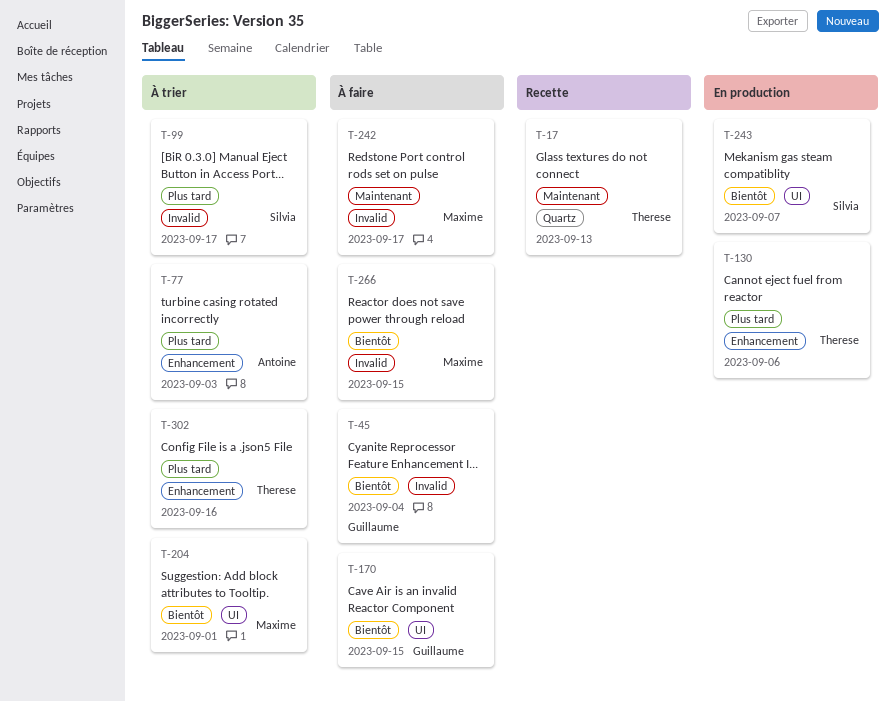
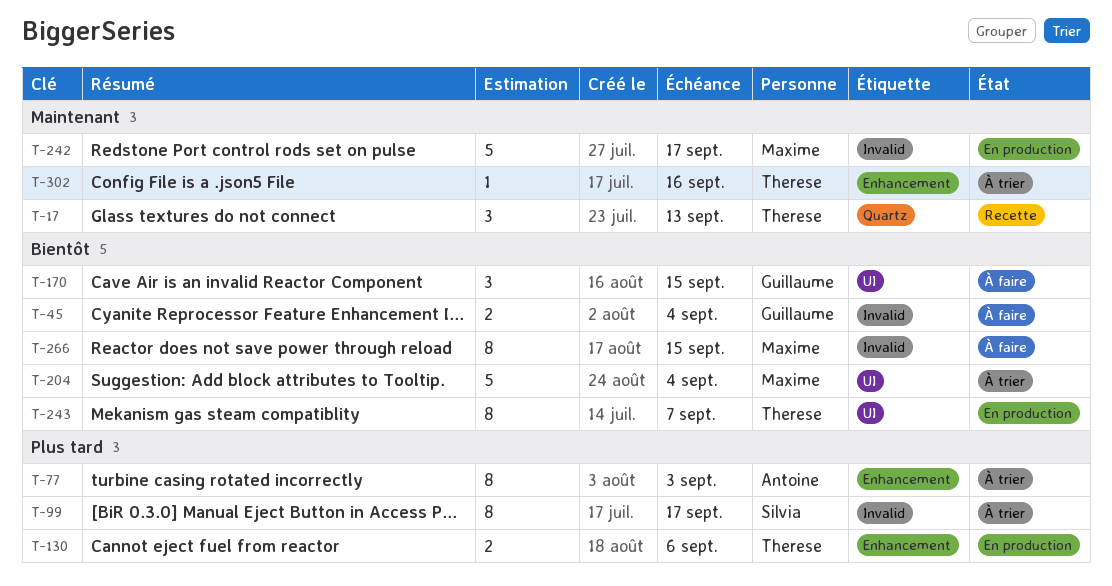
T-204, due: Sep 1 -> Sep 4
T-242, status: À faire -> En production
T-243, owner: Silvia -> Therese
T-302, priority: Plus tard -> Maintenant

